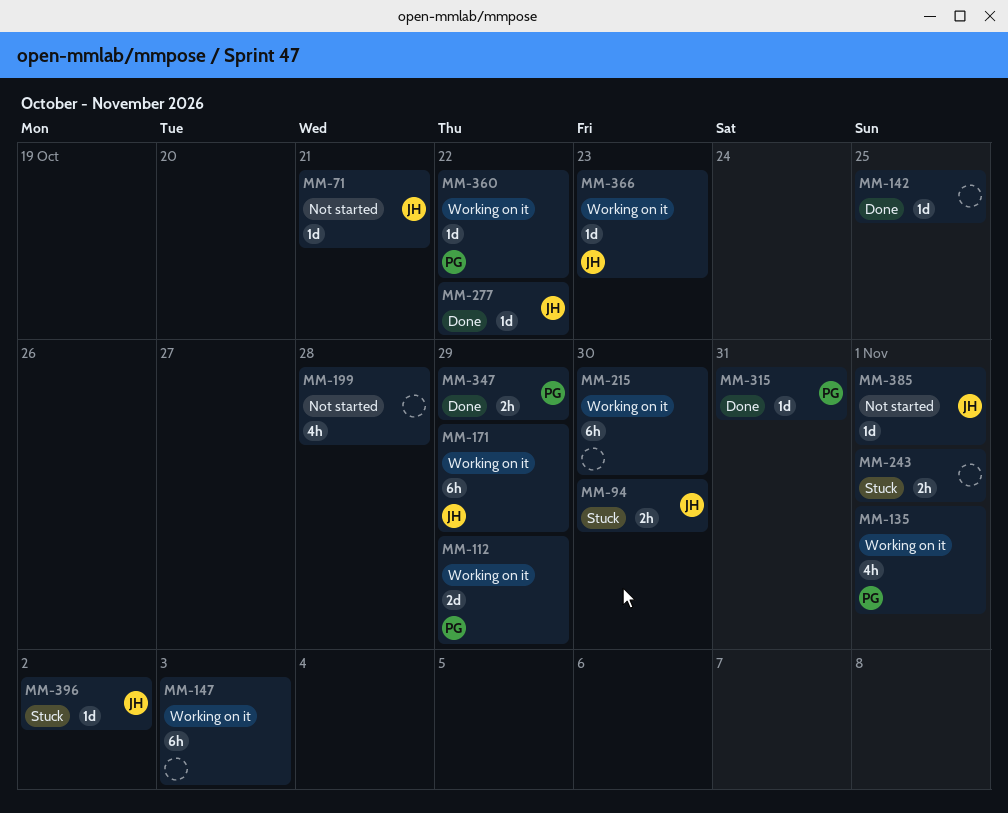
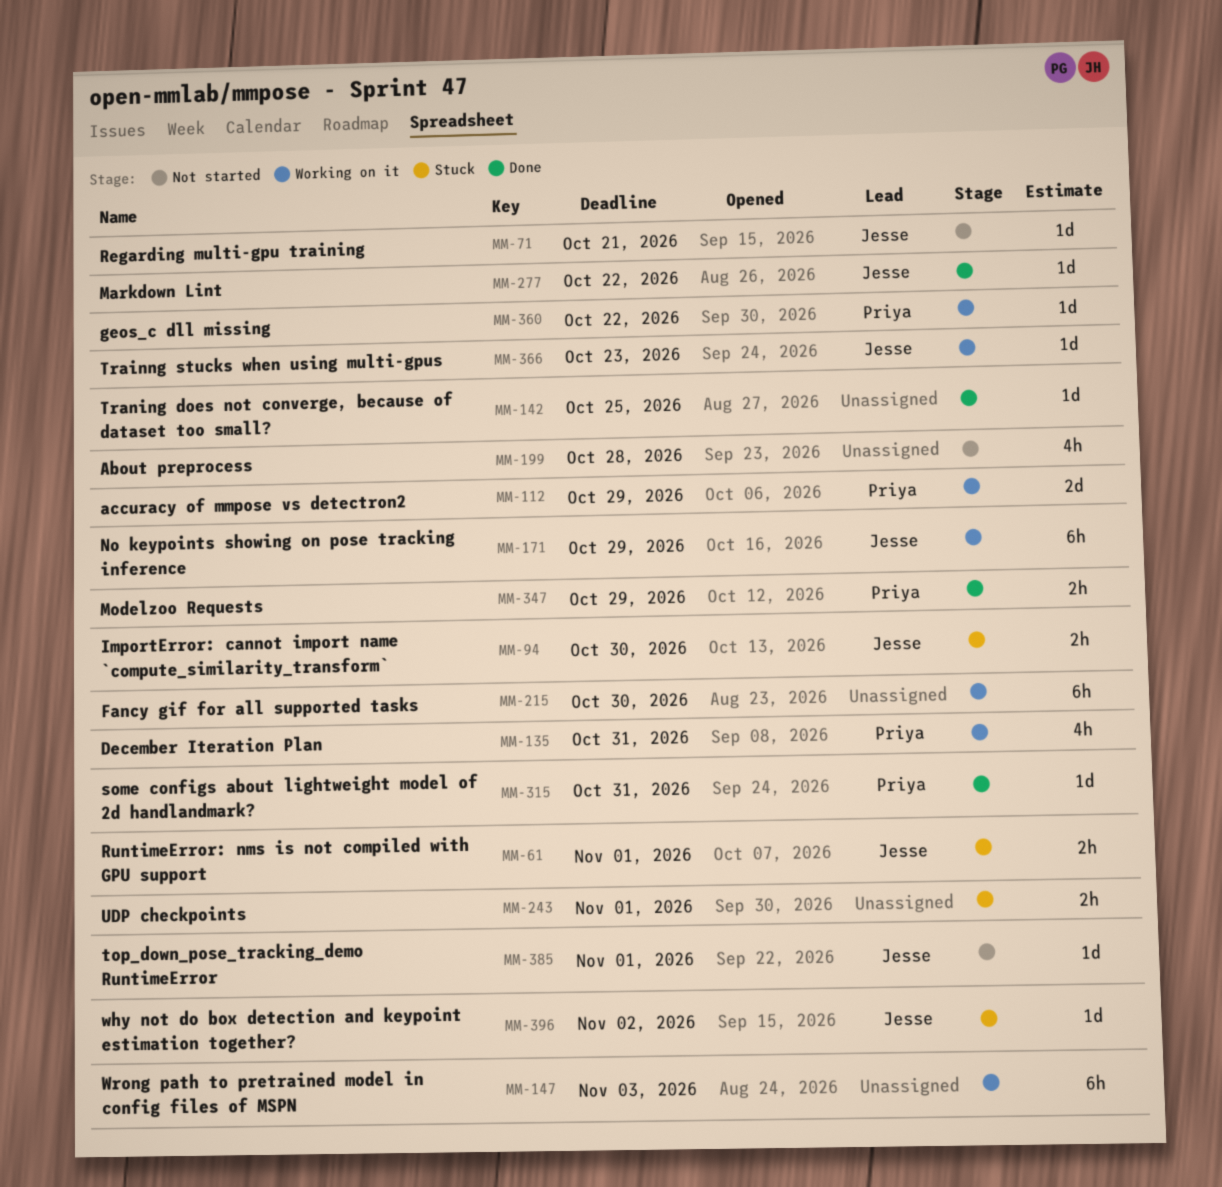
MM-61: none -> present
MM-135, due: Nov 1 -> Oct 31

